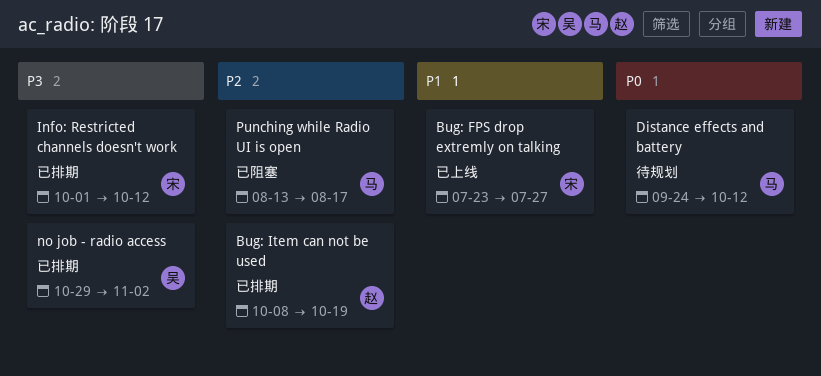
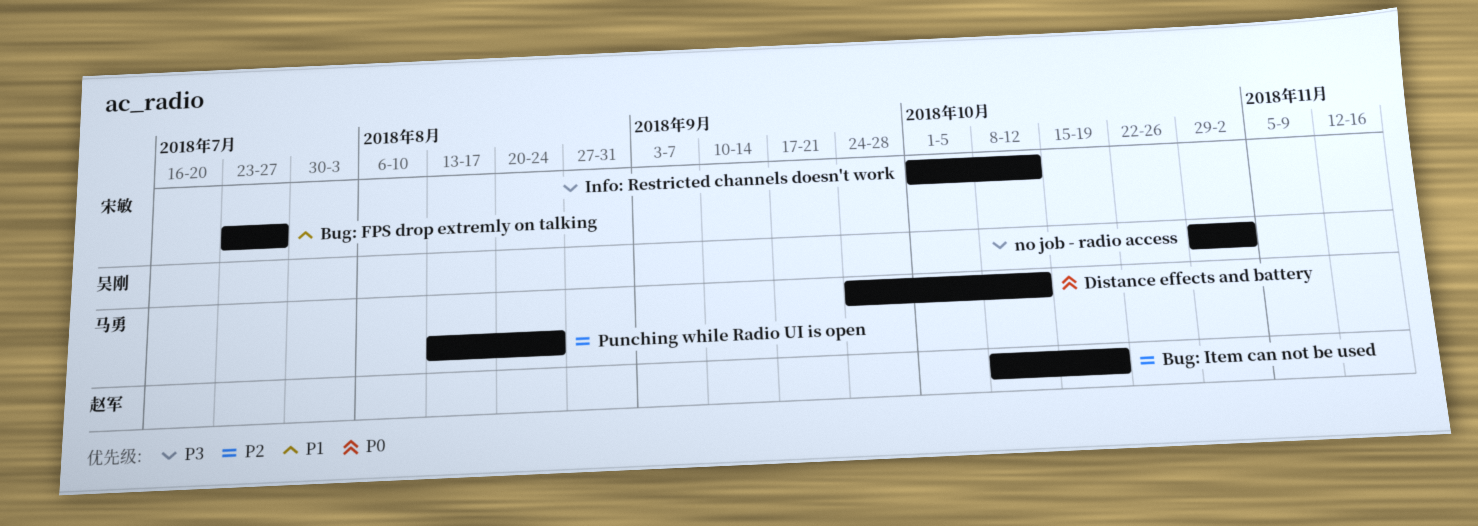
Punching while Radio UI is open, due: Aug 17 -> Aug 24

